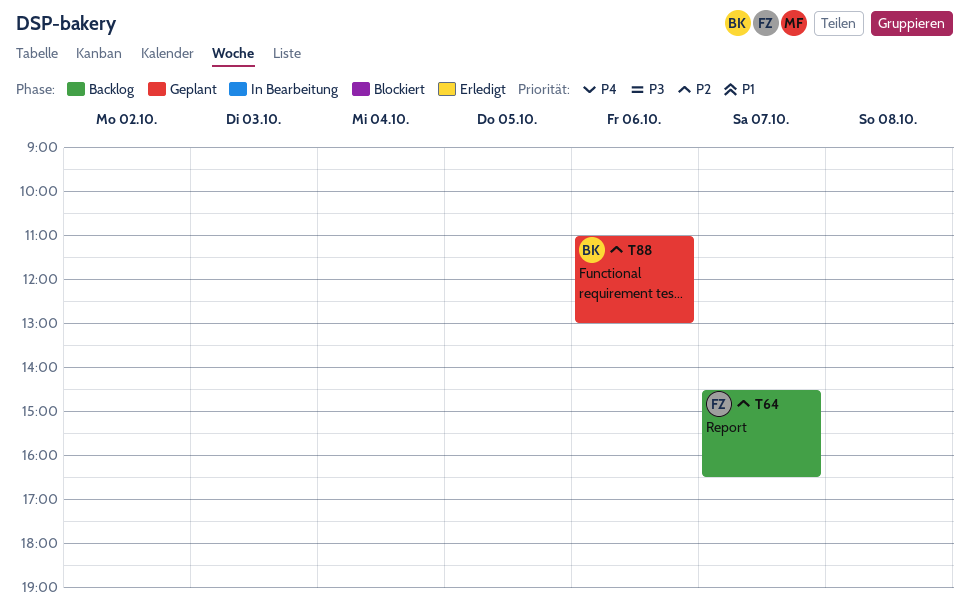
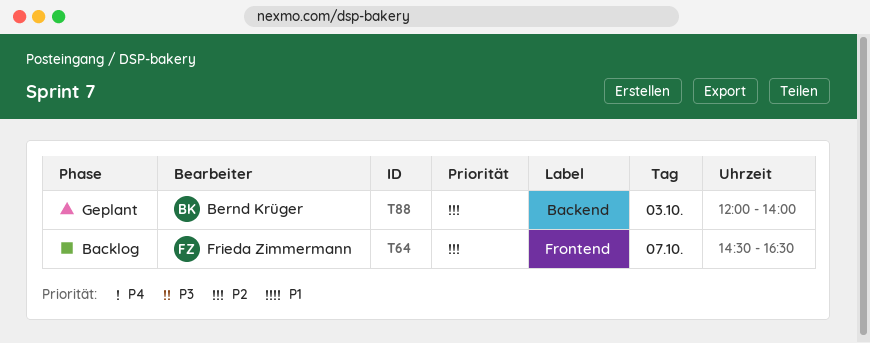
T88, day: Oct 6 -> Oct 3
T88, begins: 11:00 -> 12:00
T88, ends: 13:00 -> 14:00

